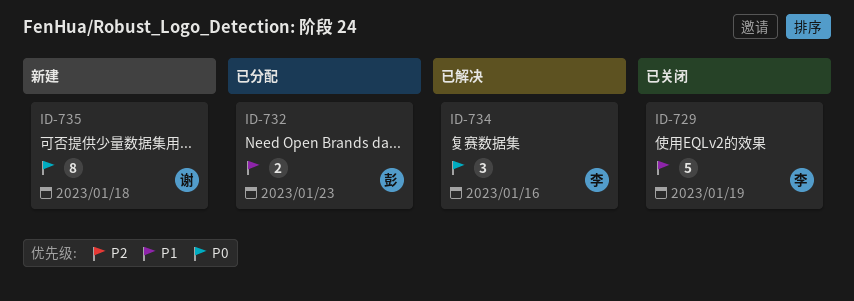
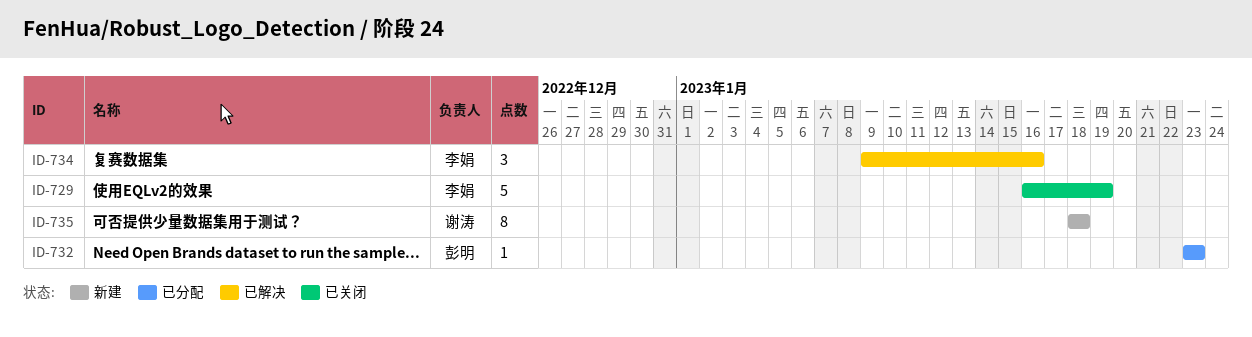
ID-732, estimate: 2 -> 1

